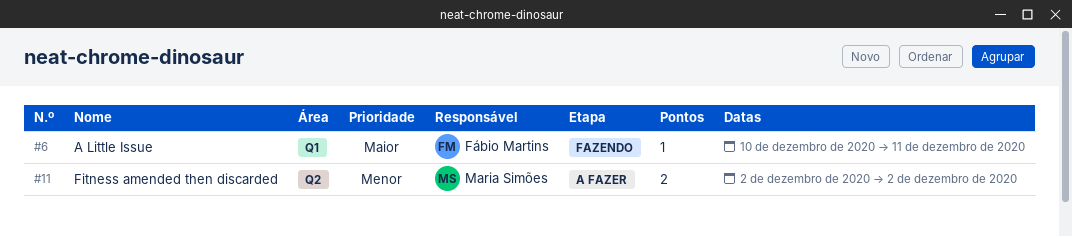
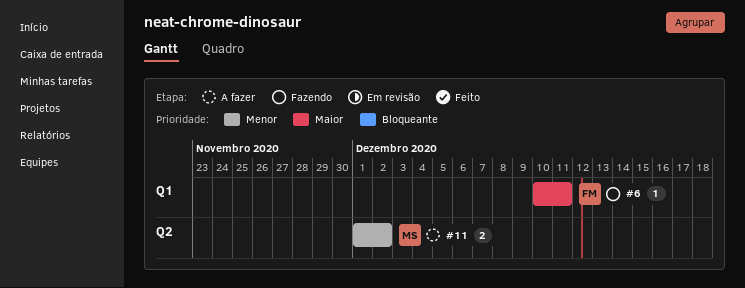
#11, start: Dec 2 -> Dec 1

